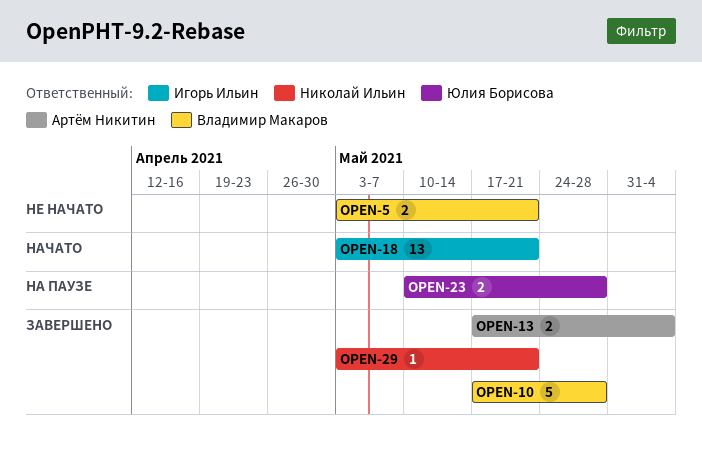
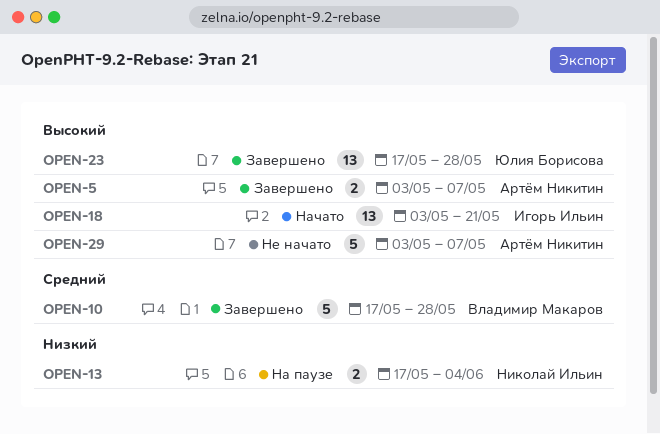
OPEN-5, status: Не начато -> Завершено
OPEN-5, owner: Владимир Макаров -> Артём Никитин
OPEN-5, due: May 21 -> May 7
OPEN-13, status: Завершено -> На паузе
OPEN-13, owner: Артём Никитин -> Николай Ильин
OPEN-23, status: На паузе -> Завершено
OPEN-23, estimate: 2 -> 13
OPEN-23, start: May 10 -> May 17
OPEN-29, status: Завершено -> Не начато
OPEN-29, owner: Николай Ильин -> Артём Никитин
OPEN-29, estimate: 1 -> 5
OPEN-29, due: May 21 -> May 7

